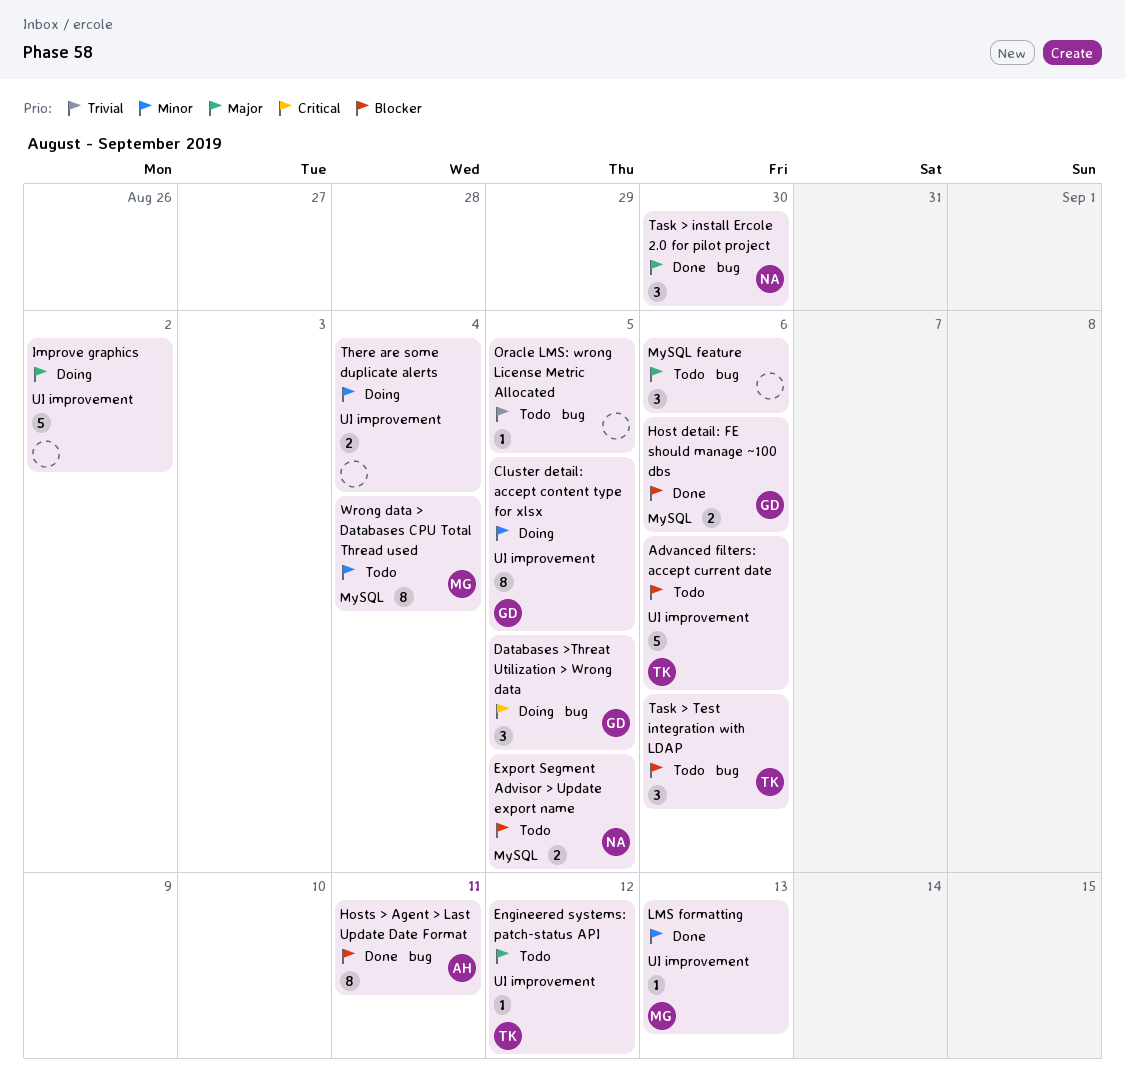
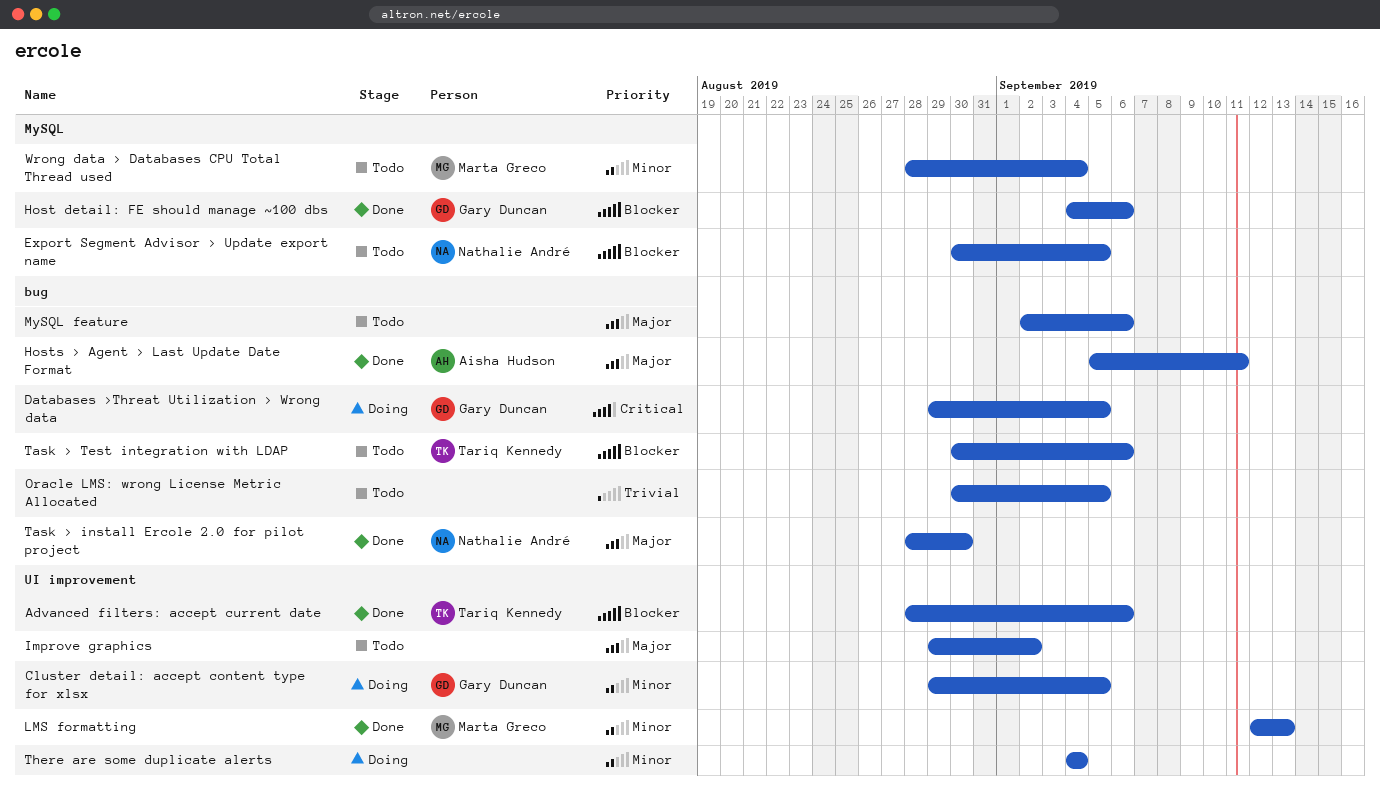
Advanced filters: accept current date, status: Todo -> Done
Engineered systems: patch-status API: present -> none
Hosts > Agent > Last Update Date Format, priority: Blocker -> Major
Improve graphics, status: Doing -> Todo

